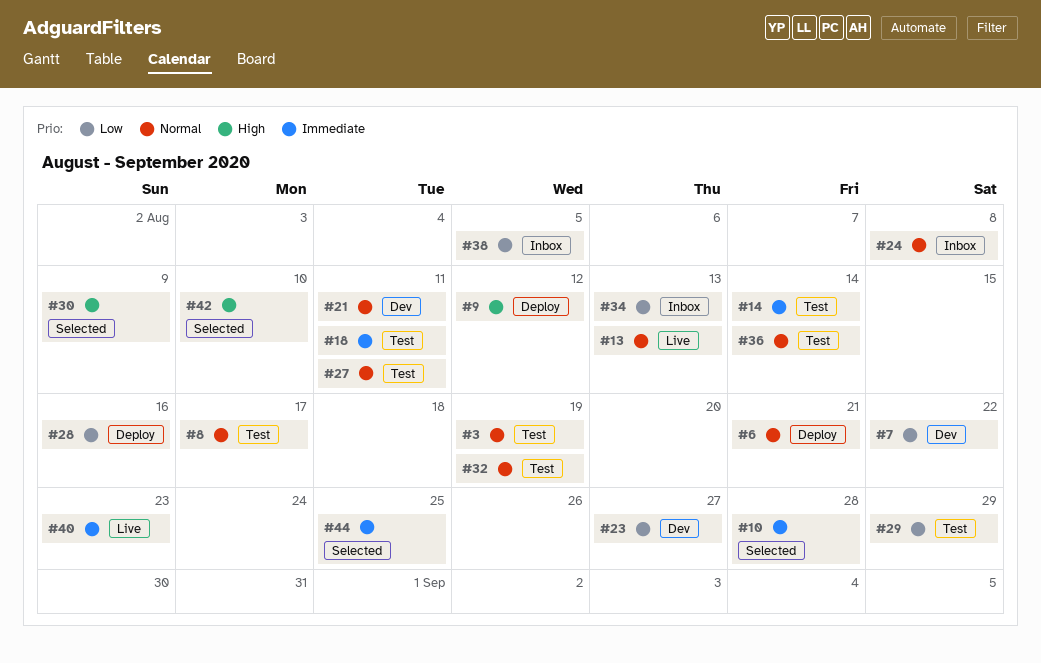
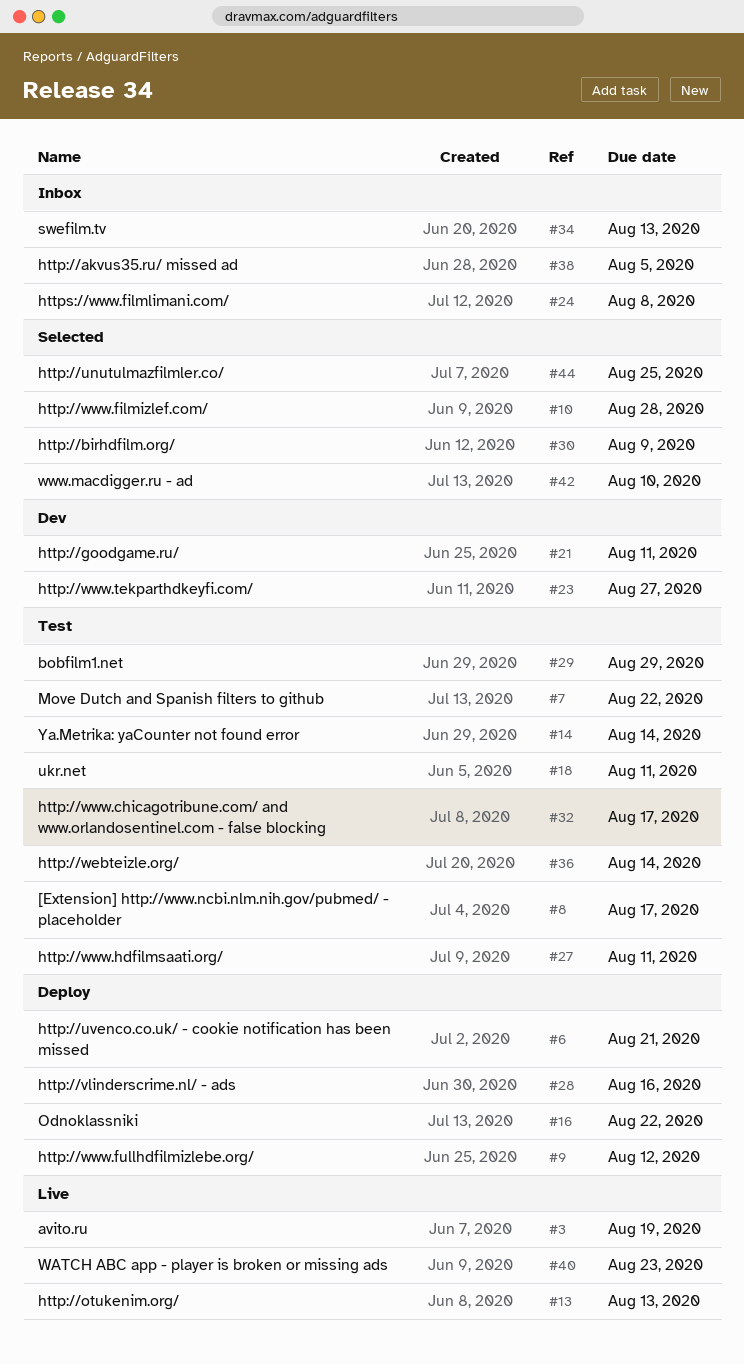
#3, status: Test -> Live
#7, status: Dev -> Test
#16: none -> present
#32, due: Aug 19 -> Aug 17

